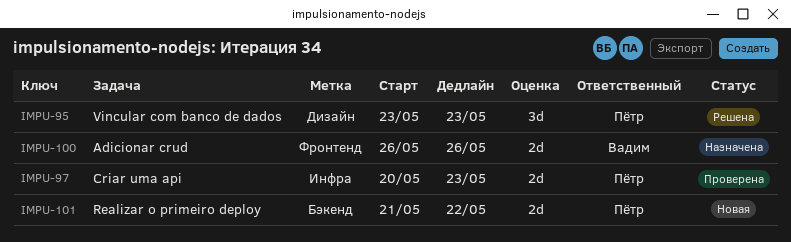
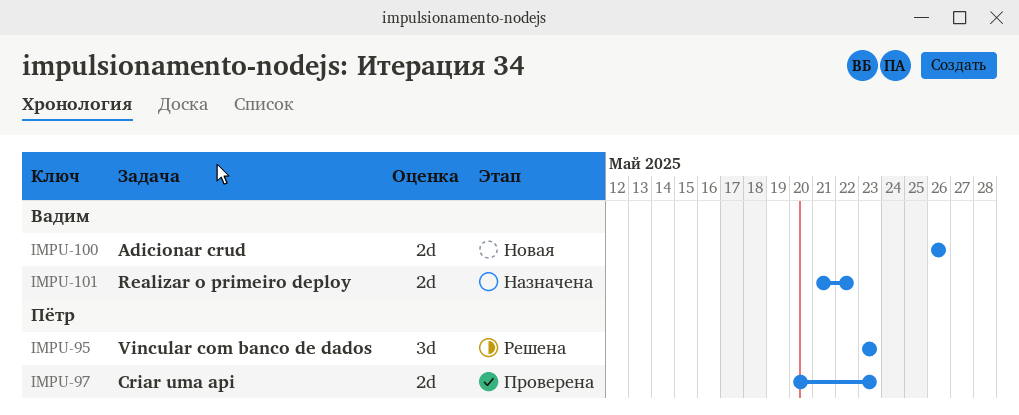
IMPU-100, status: Назначена -> Новая
IMPU-101, status: Новая -> Назначена
IMPU-101, owner: Пётр -> Вадим

